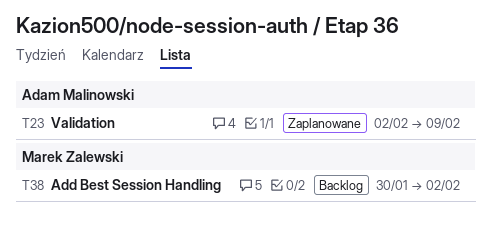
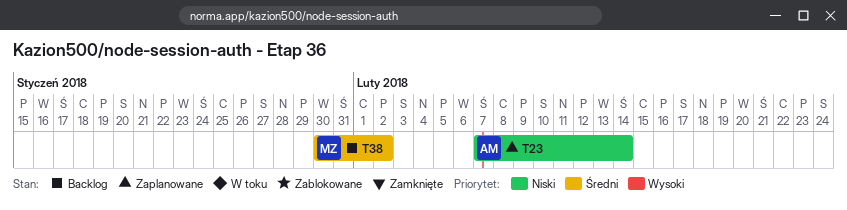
T23, start: Feb 2 -> Feb 7
T23, due: Feb 9 -> Feb 14

